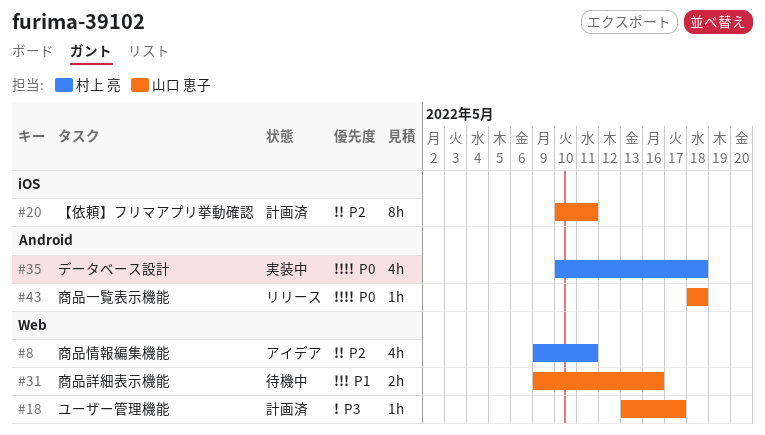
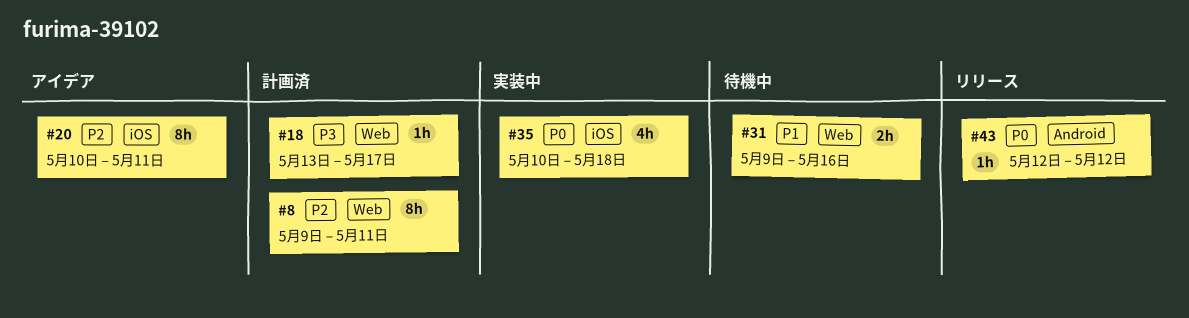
#8, status: アイデア -> 計画済
#8, estimate: 4h -> 8h
#20, status: 計画済 -> アイデア
#35, label: Android -> iOS
#43, start: May 18 -> May 12
#43, due: May 18 -> May 12

